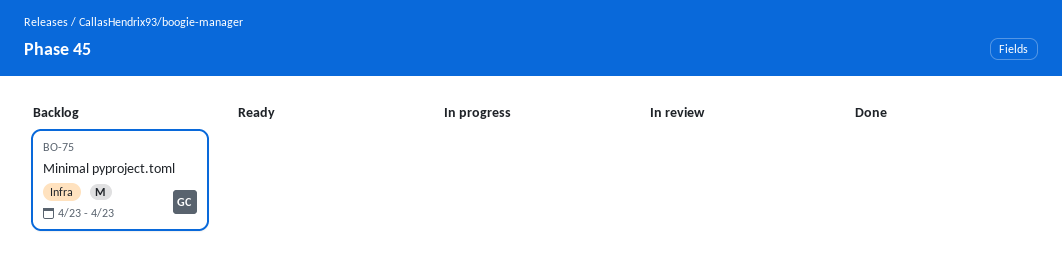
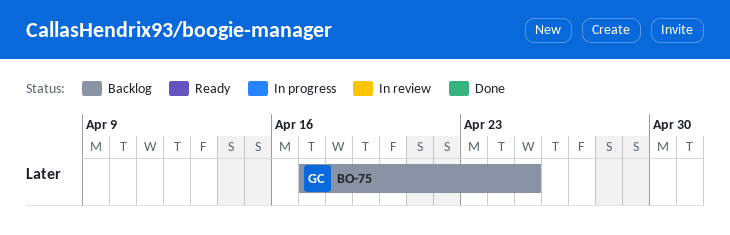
BO-75, start: Apr 23 -> Apr 17
BO-75, due: Apr 23 -> Apr 25

